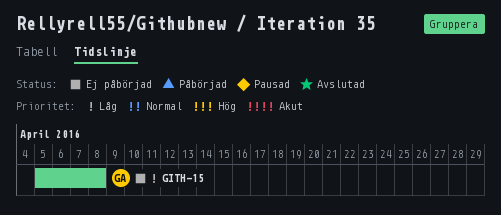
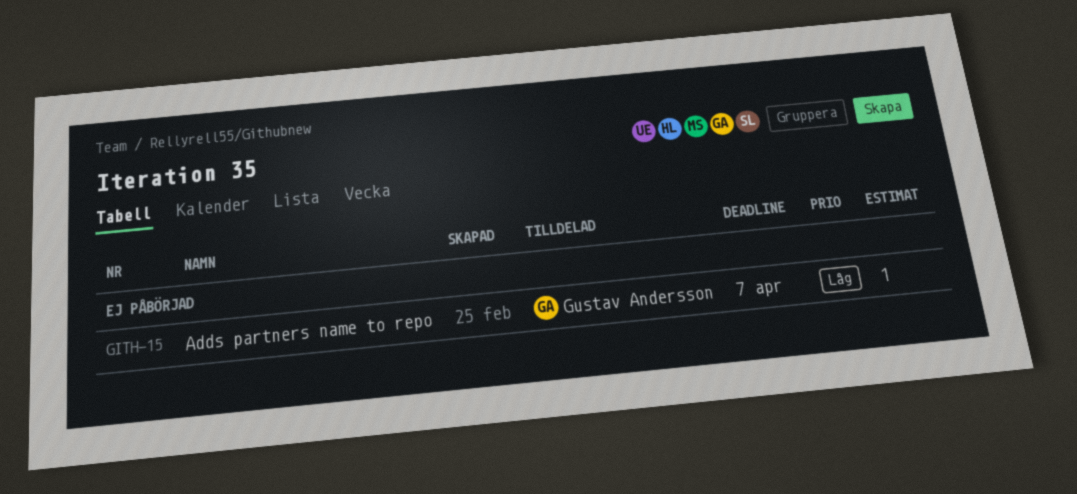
GITH-15, due: Apr 8 -> Apr 7

